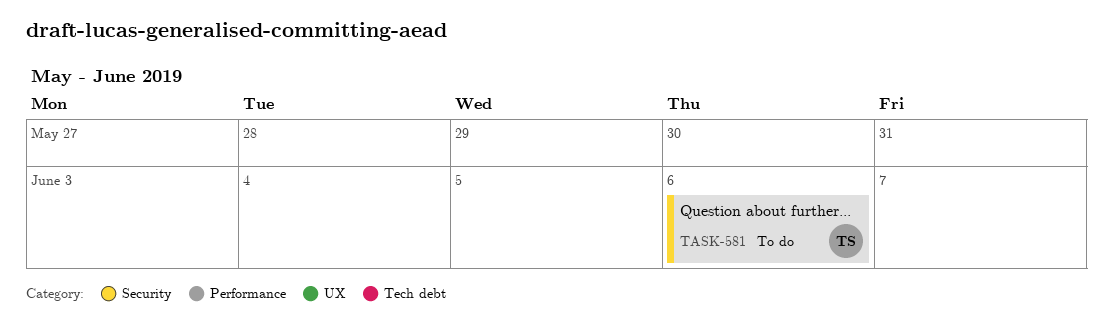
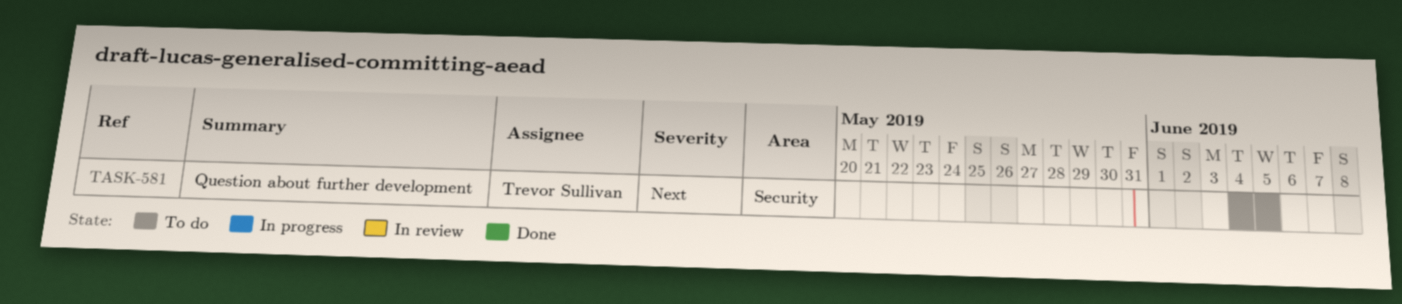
TASK-581, due: Jun 6 -> Jun 5

